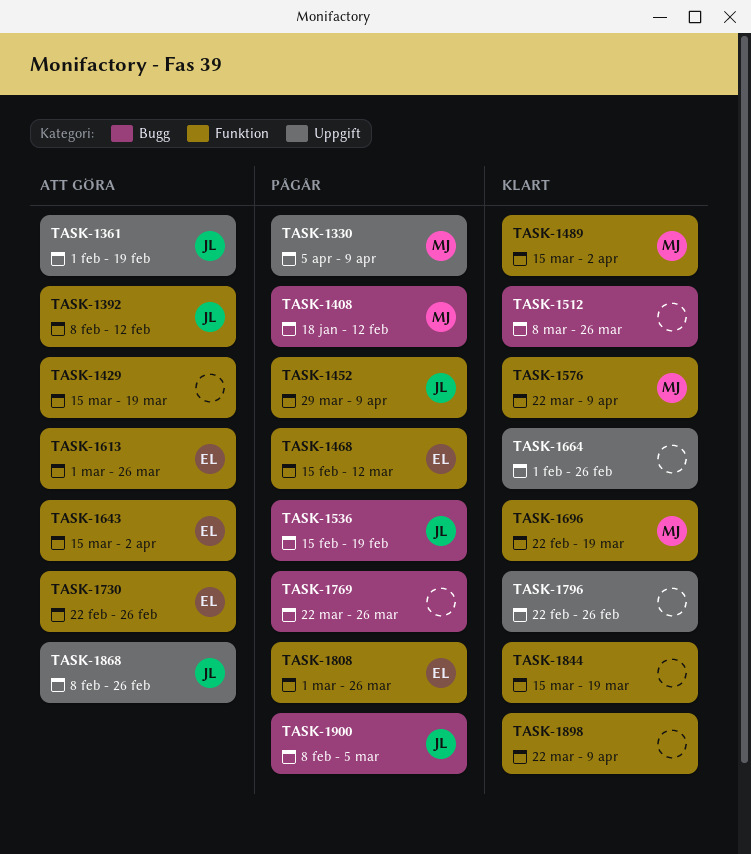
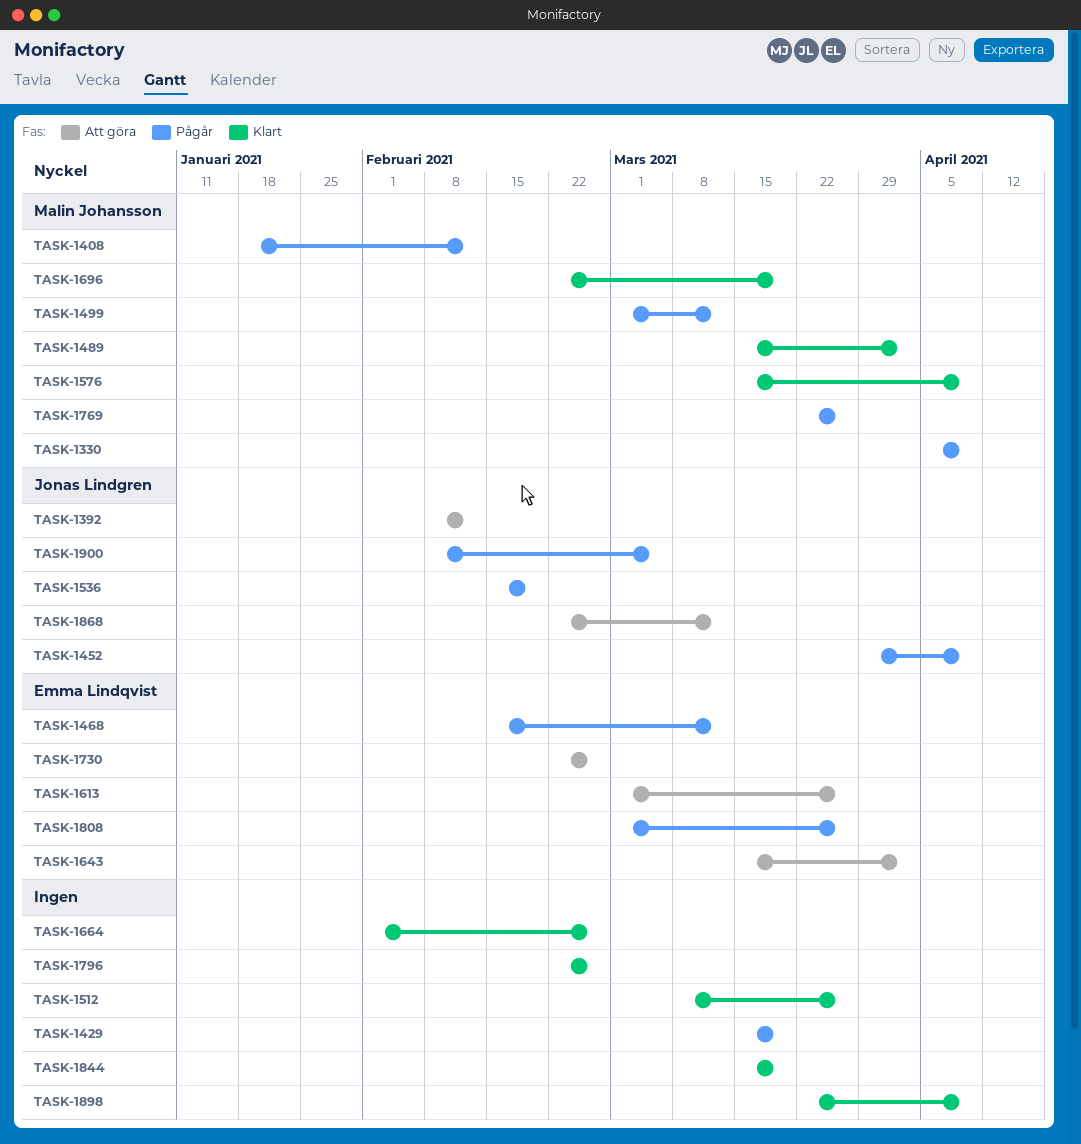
TASK-1361: present -> none
TASK-1429, status: Att göra -> Pågår
TASK-1499: none -> present
TASK-1576, start: Mar 22 -> Mar 15
TASK-1769, owner: none -> Malin Johansson
TASK-1868, start: Feb 8 -> Feb 22
TASK-1868, due: Feb 26 -> Mar 12

